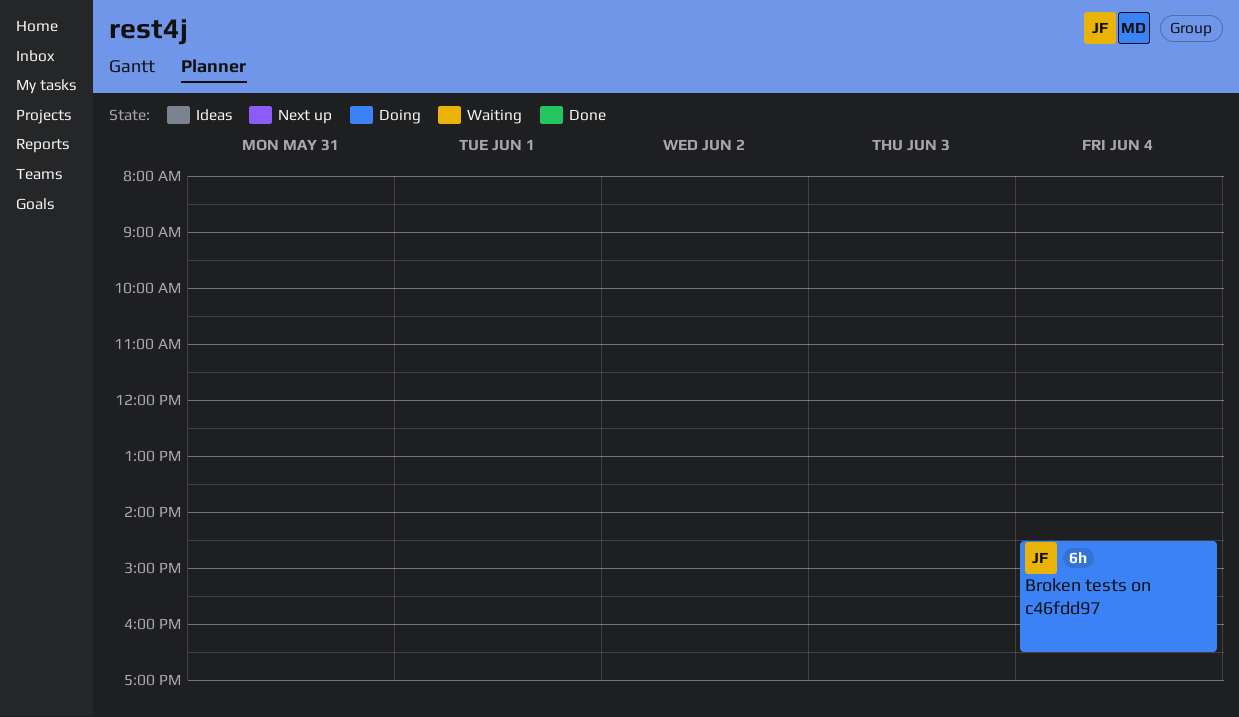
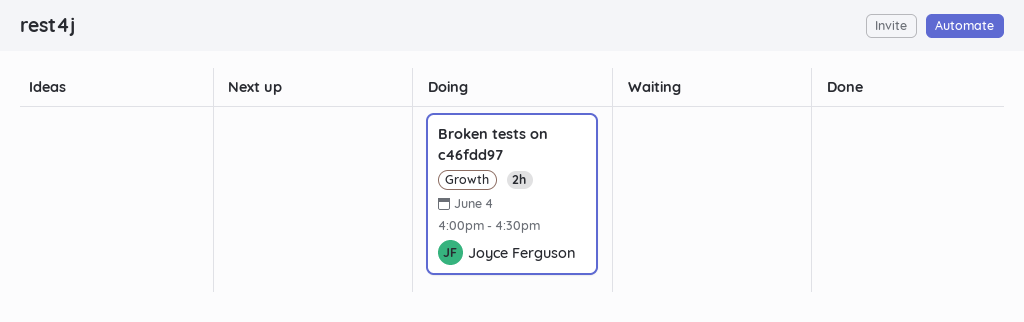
Broken tests on c46fdd97, estimate: 6h -> 2h
Broken tests on c46fdd97, begins: 14:30 -> 16:00

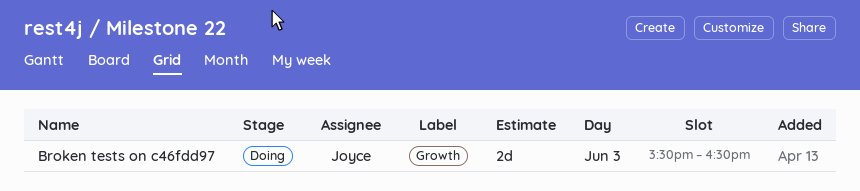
Broken tests on c46fdd97, estimate: 2h -> 2d
Broken tests on c46fdd97, day: Jun 4 -> Jun 3
Broken tests on c46fdd97, begins: 16:00 -> 15:30

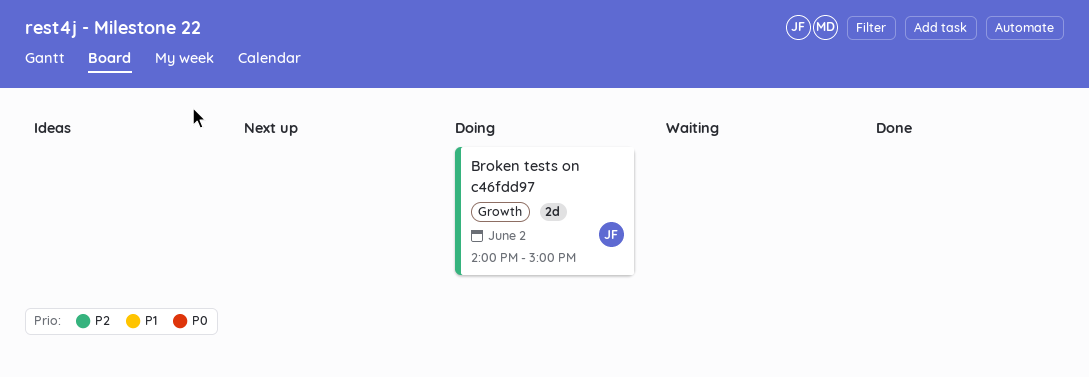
Broken tests on c46fdd97, day: Jun 3 -> Jun 2
Broken tests on c46fdd97, begins: 15:30 -> 14:00
Broken tests on c46fdd97, ends: 16:30 -> 15:00

